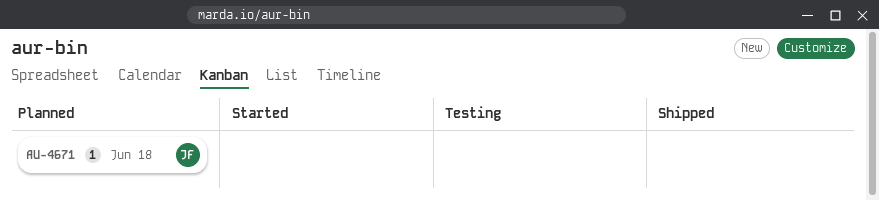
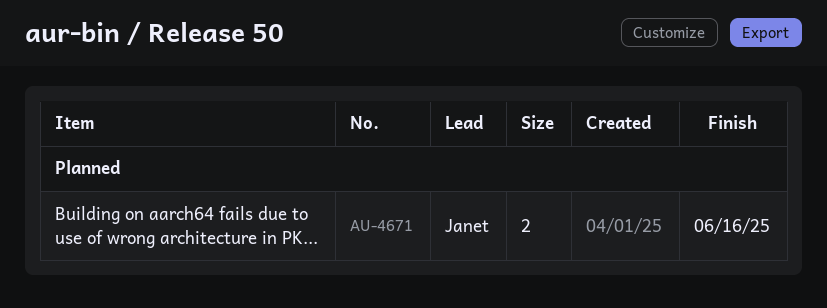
AU-4671, estimate: 1 -> 2
AU-4671, due: Jun 18 -> Jun 16

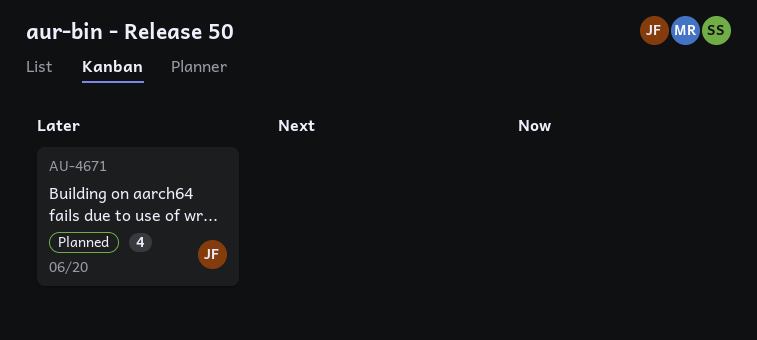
AU-4671, estimate: 2 -> 4
AU-4671, due: Jun 16 -> Jun 20

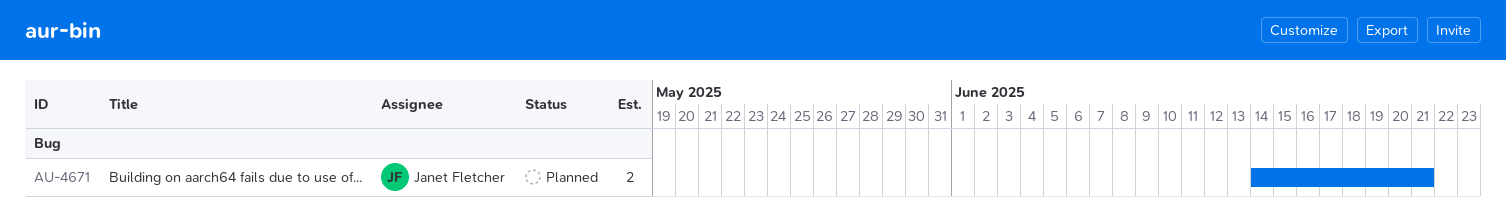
AU-4671, estimate: 4 -> 2
AU-4671, due: Jun 20 -> Jun 21

